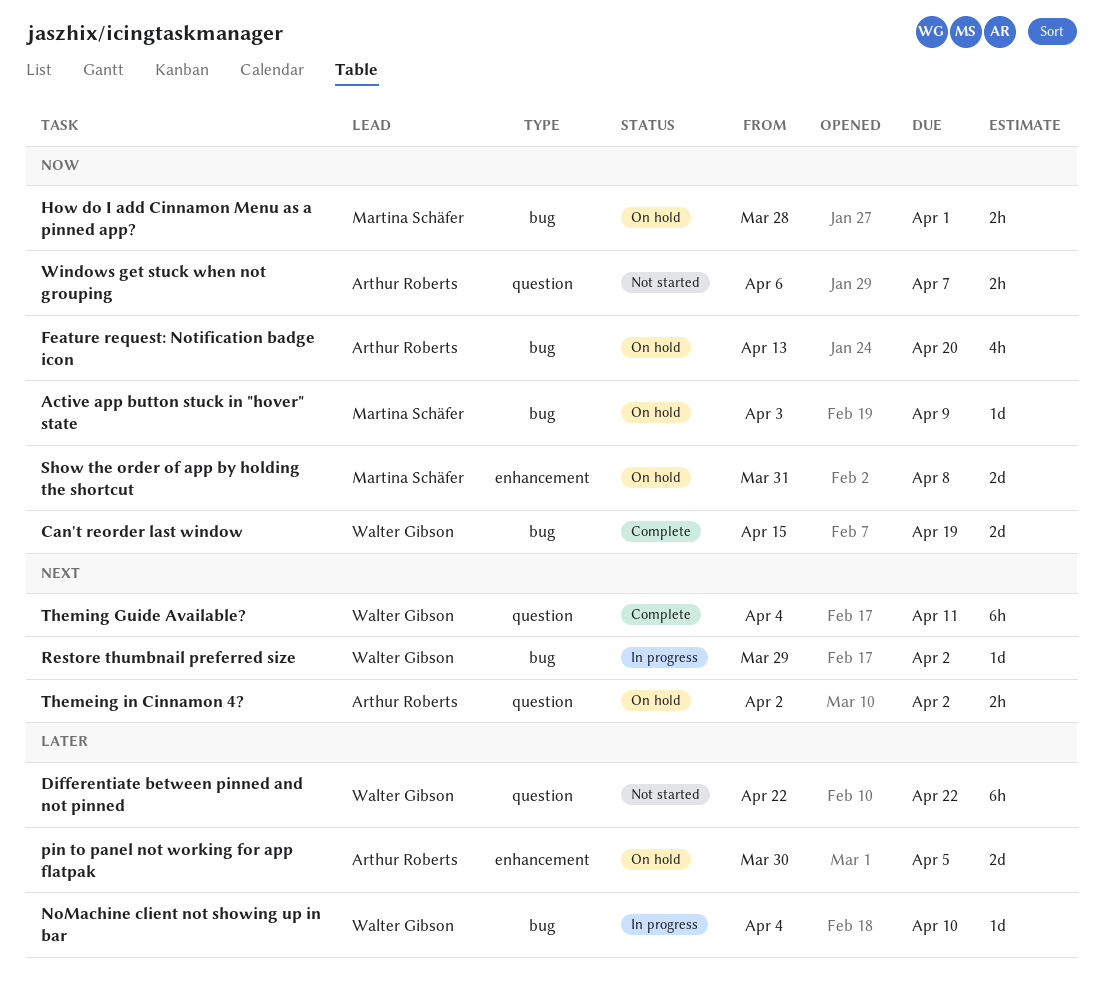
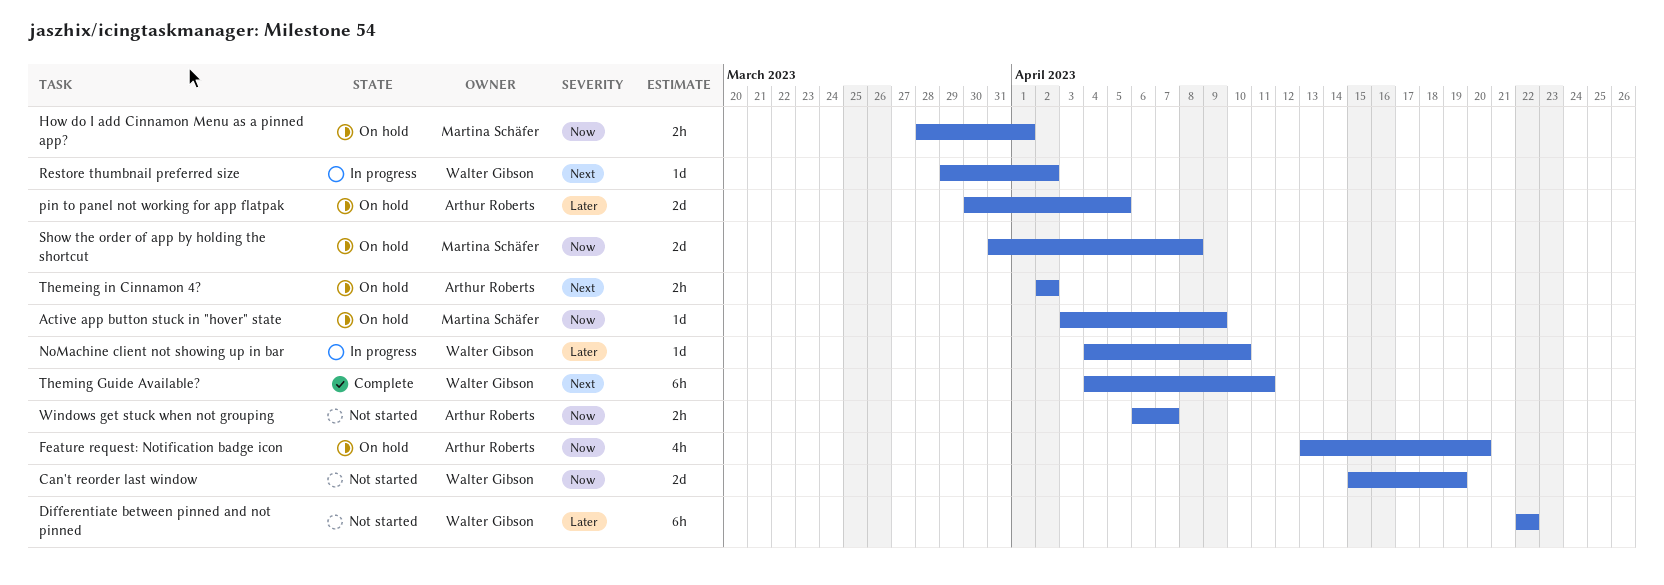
Can't reorder last window, status: Complete -> Not started

